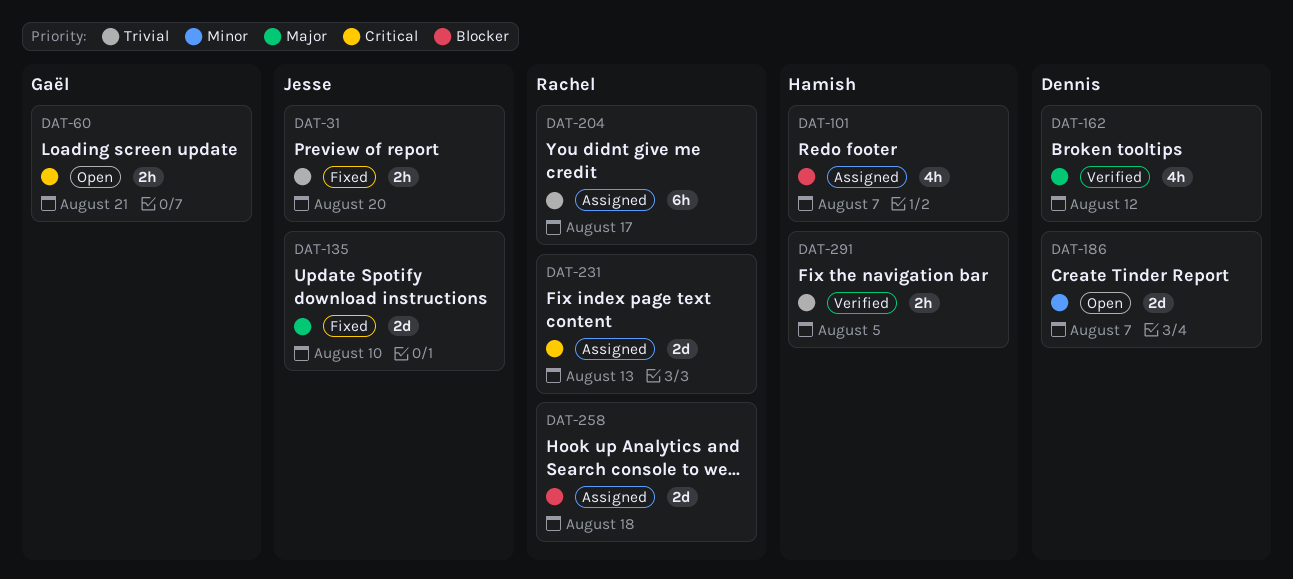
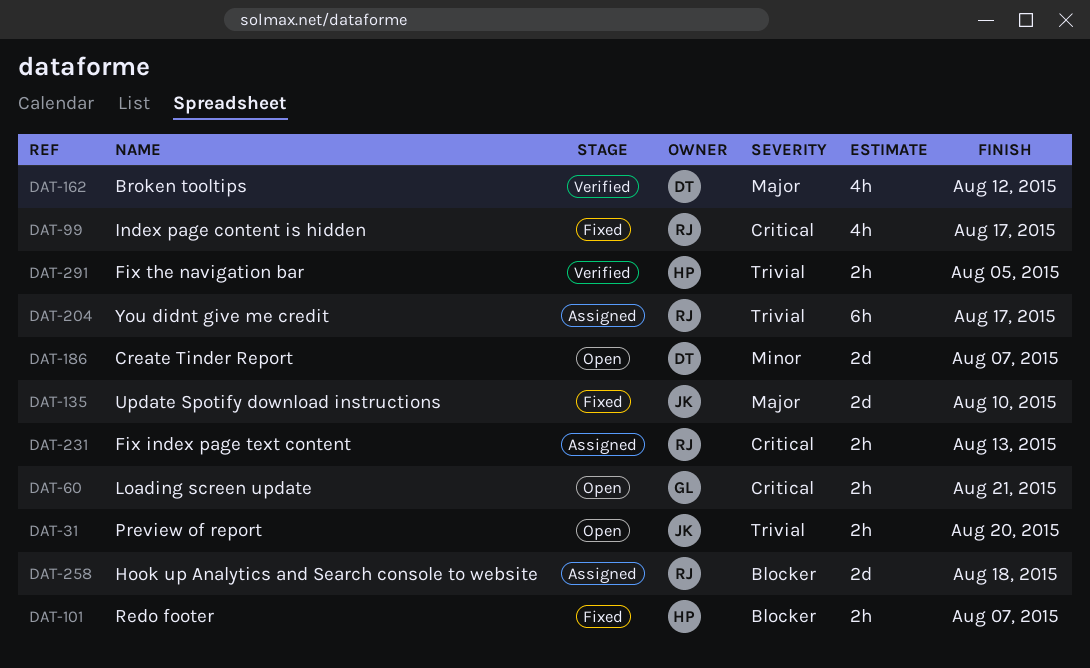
DAT-31, status: Fixed -> Open
DAT-99: none -> present
DAT-101, status: Assigned -> Fixed
DAT-101, estimate: 4h -> 2h
DAT-231, estimate: 2d -> 2h

